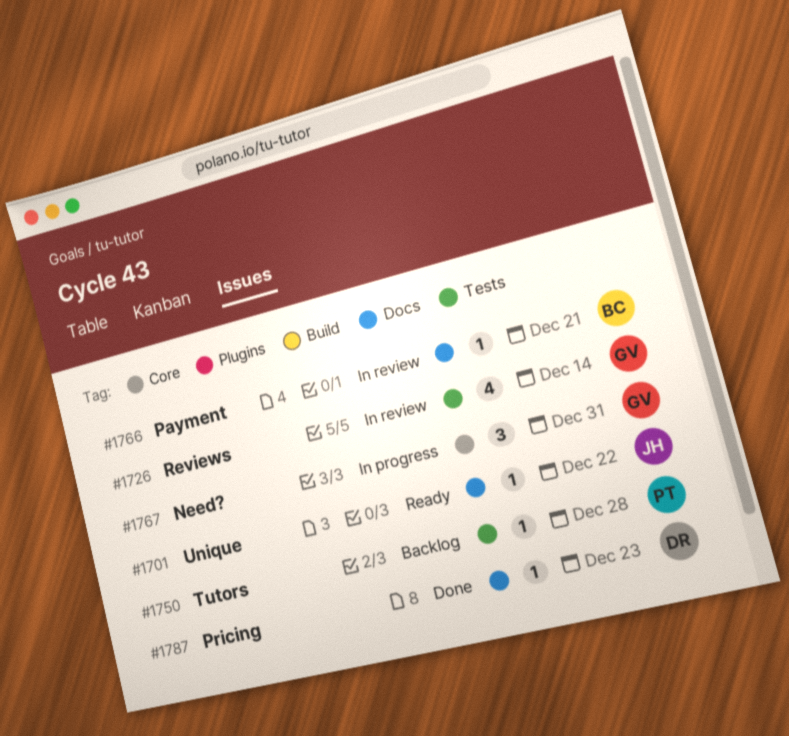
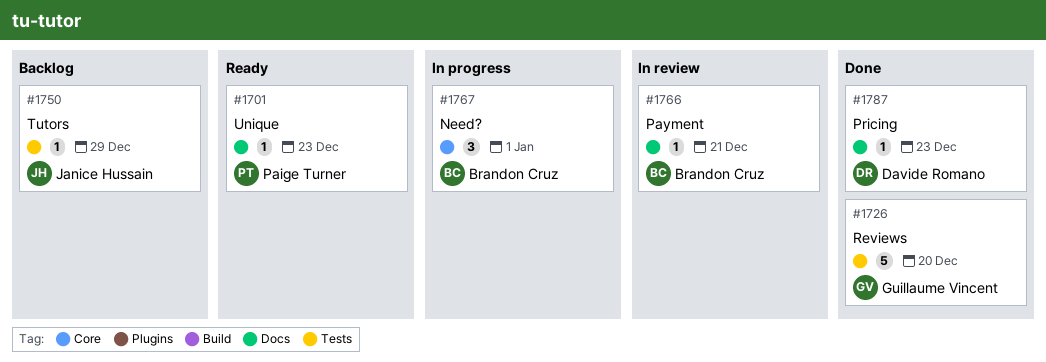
#1701, owner: Janice Hussain -> Paige Turner
#1701, due: Dec 22 -> Dec 23
#1726, status: In review -> Done
#1726, estimate: 4 -> 5
#1726, due: Dec 14 -> Dec 20
#1750, owner: Paige Turner -> Janice Hussain
#1750, due: Dec 28 -> Dec 29
#1767, owner: Guillaume Vincent -> Brandon Cruz
#1767, due: Dec 31 -> Jan 1

